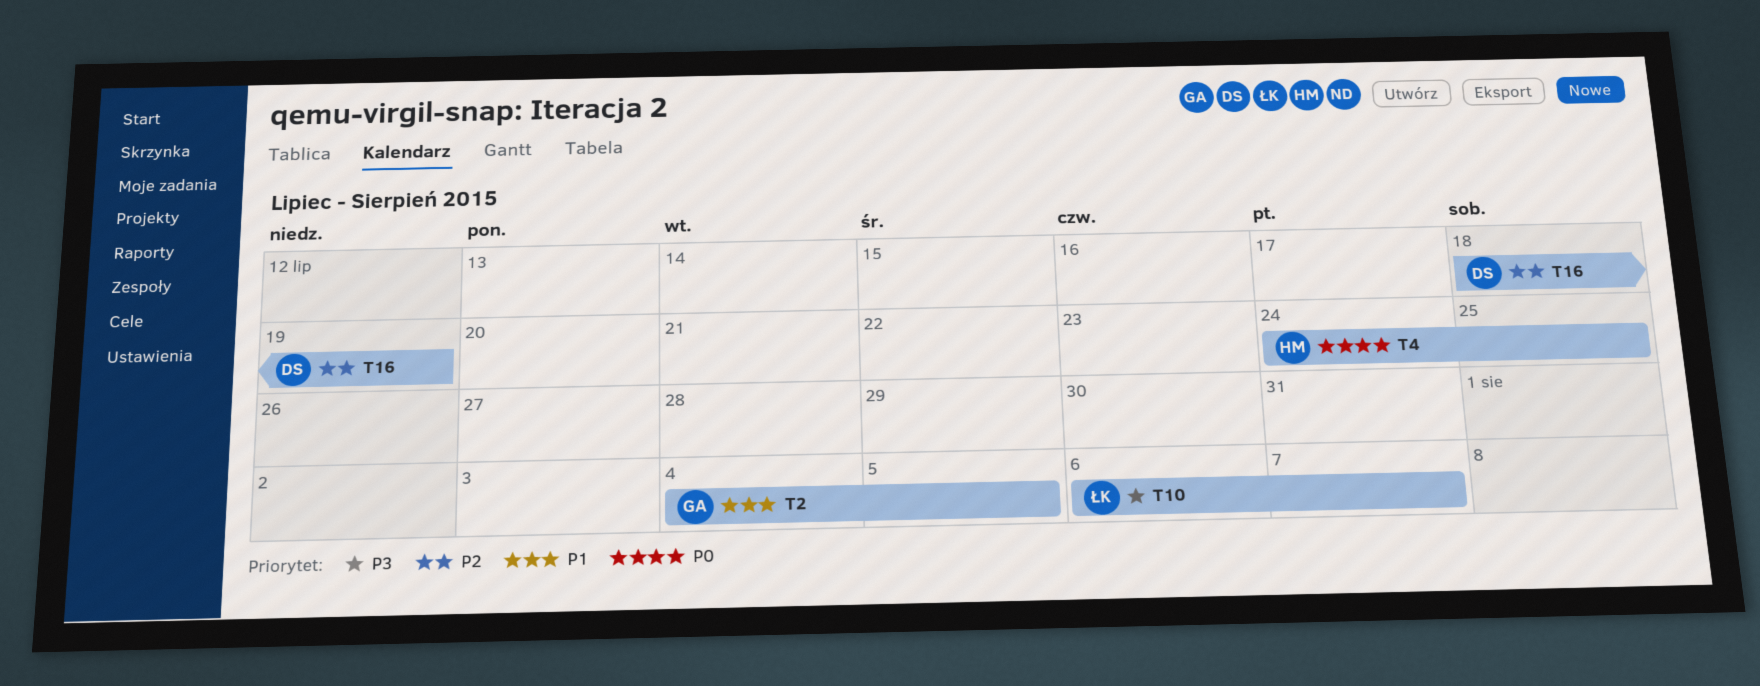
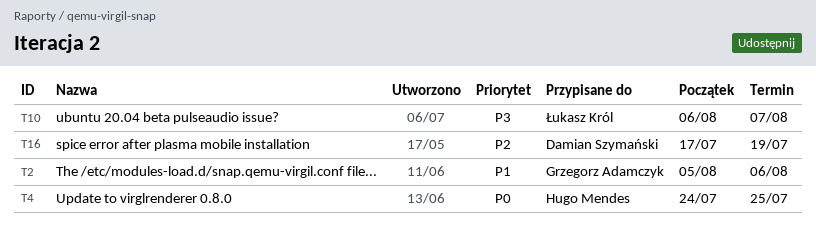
T2, start: Aug 4 -> Aug 5
T2, due: Aug 5 -> Aug 6
T16, start: Jul 18 -> Jul 17

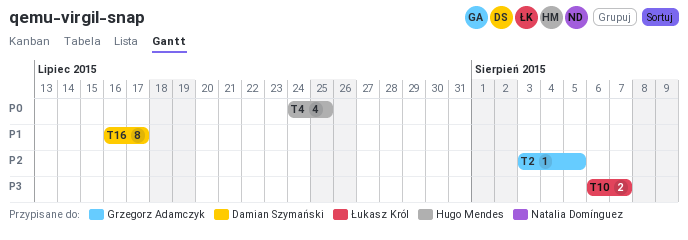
T2, priority: P1 -> P2
T2, start: Aug 5 -> Aug 3
T2, due: Aug 6 -> Aug 5
T16, priority: P2 -> P1
T16, start: Jul 17 -> Jul 16
T16, due: Jul 19 -> Jul 17

